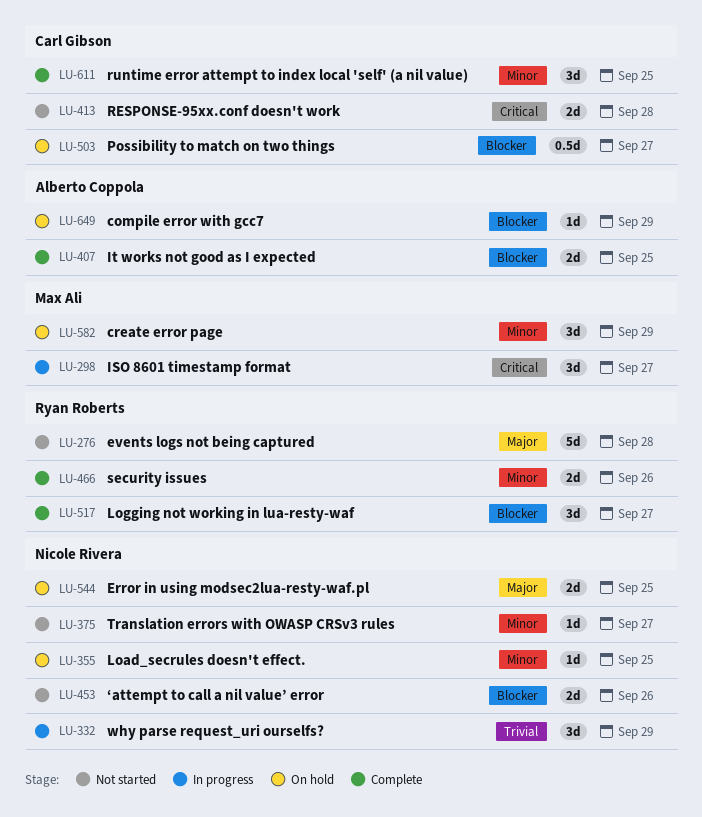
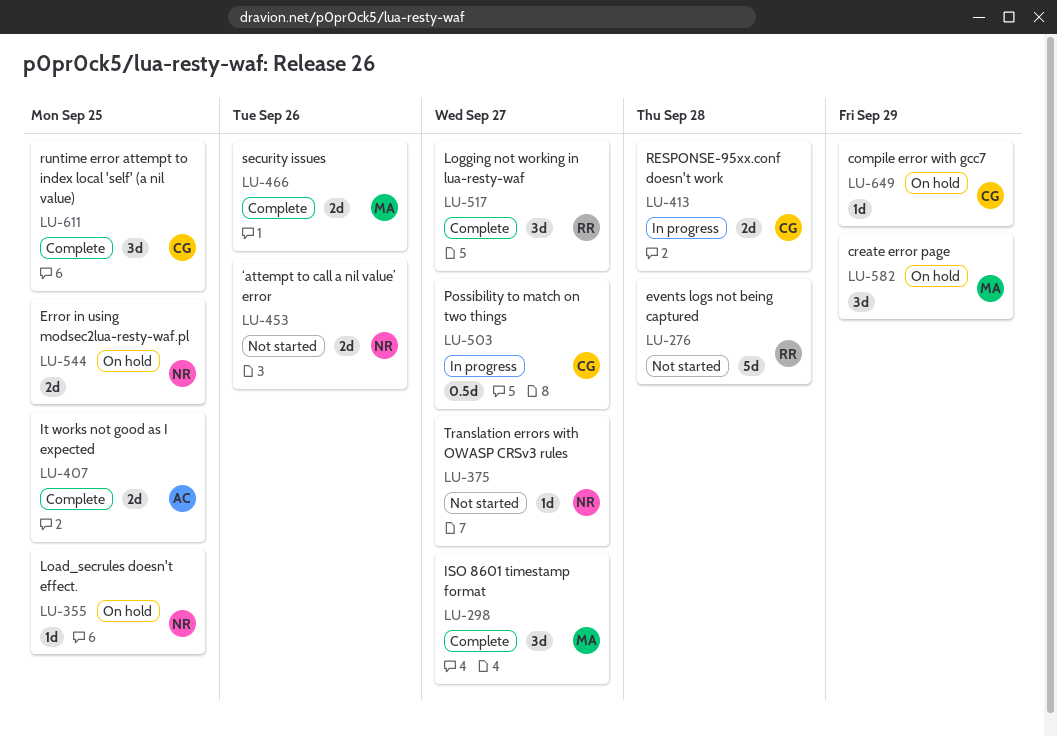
LU-298, status: In progress -> Complete
LU-332: present -> none
LU-413, status: Not started -> In progress
LU-466, owner: Ryan Roberts -> Max Ali
LU-503, status: On hold -> In progress
LU-649, owner: Alberto Coppola -> Carl Gibson

